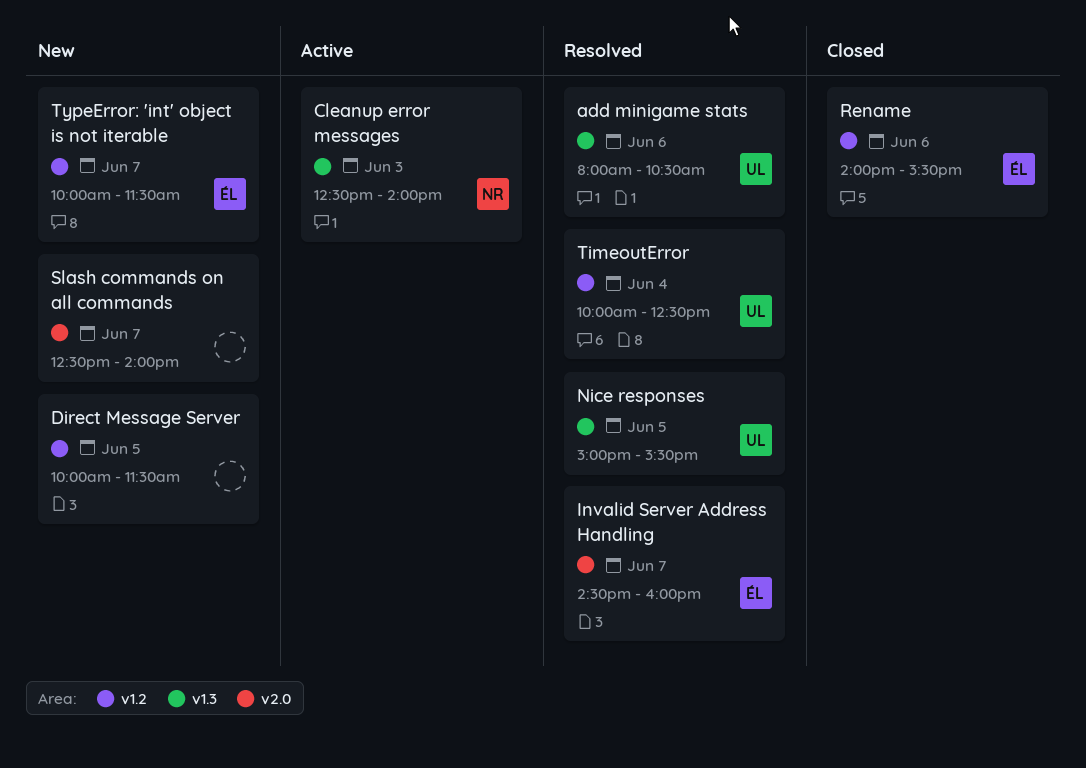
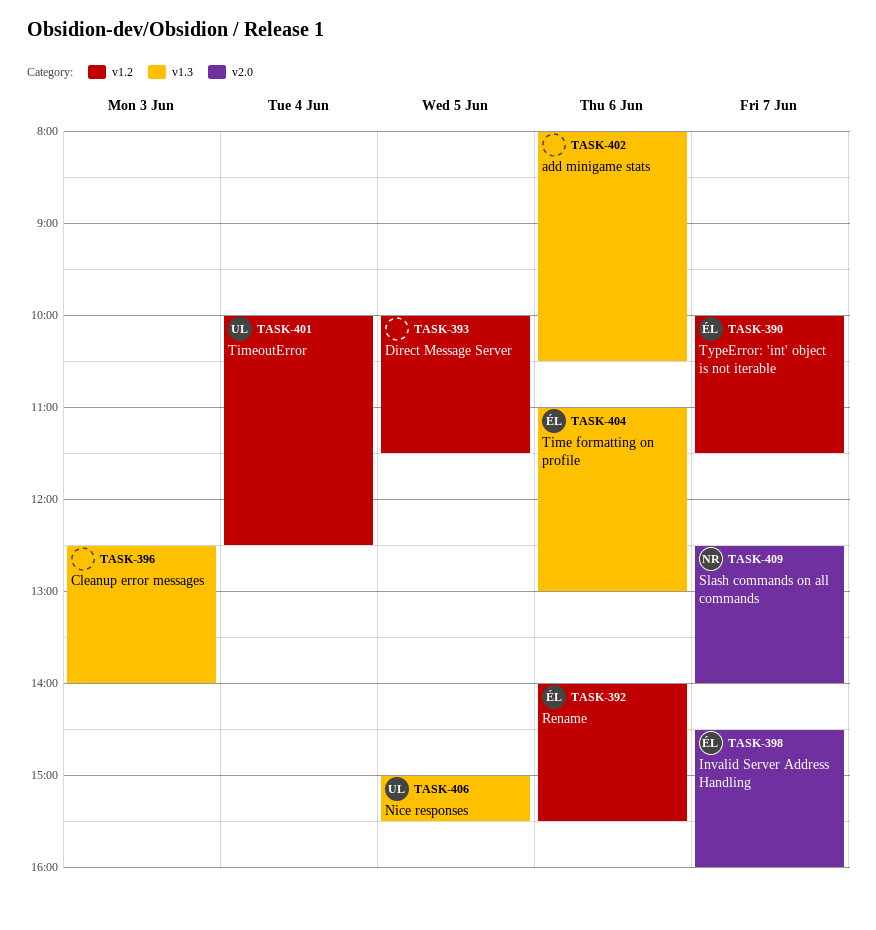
add minigame stats, owner: UL -> none
Cleanup error messages, owner: NR -> none
Slash commands on all commands, owner: none -> NR
Time formatting on profile: none -> present

